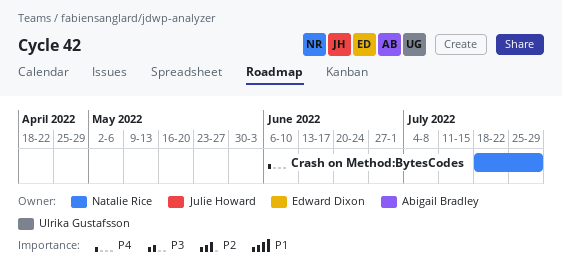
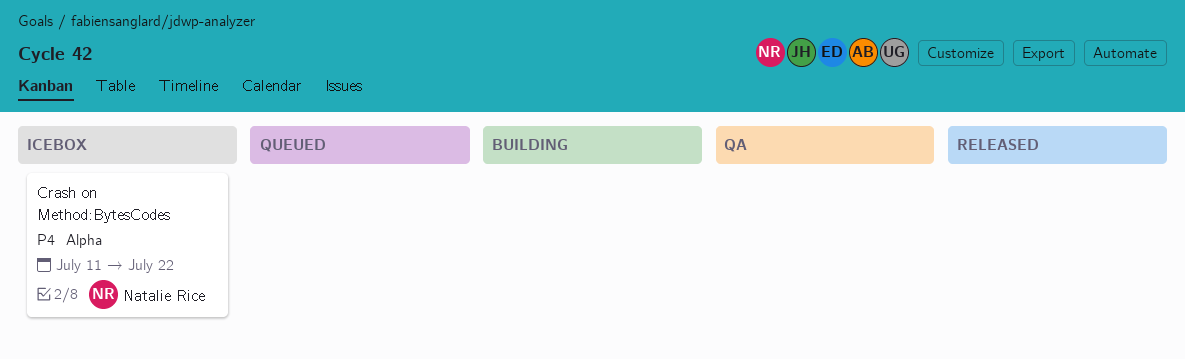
Crash on Method:BytesCodes, start: Jul 18 -> Jul 11
Crash on Method:BytesCodes, due: Jul 29 -> Jul 22

